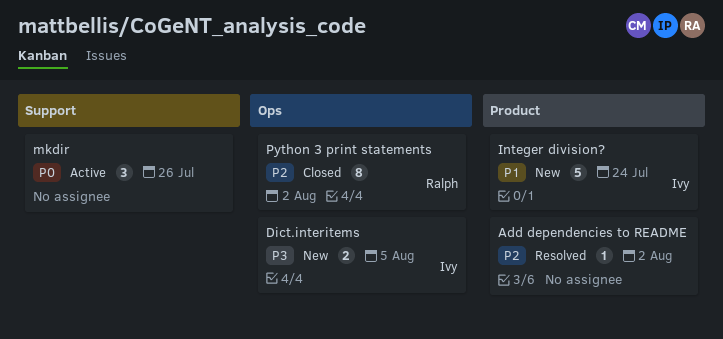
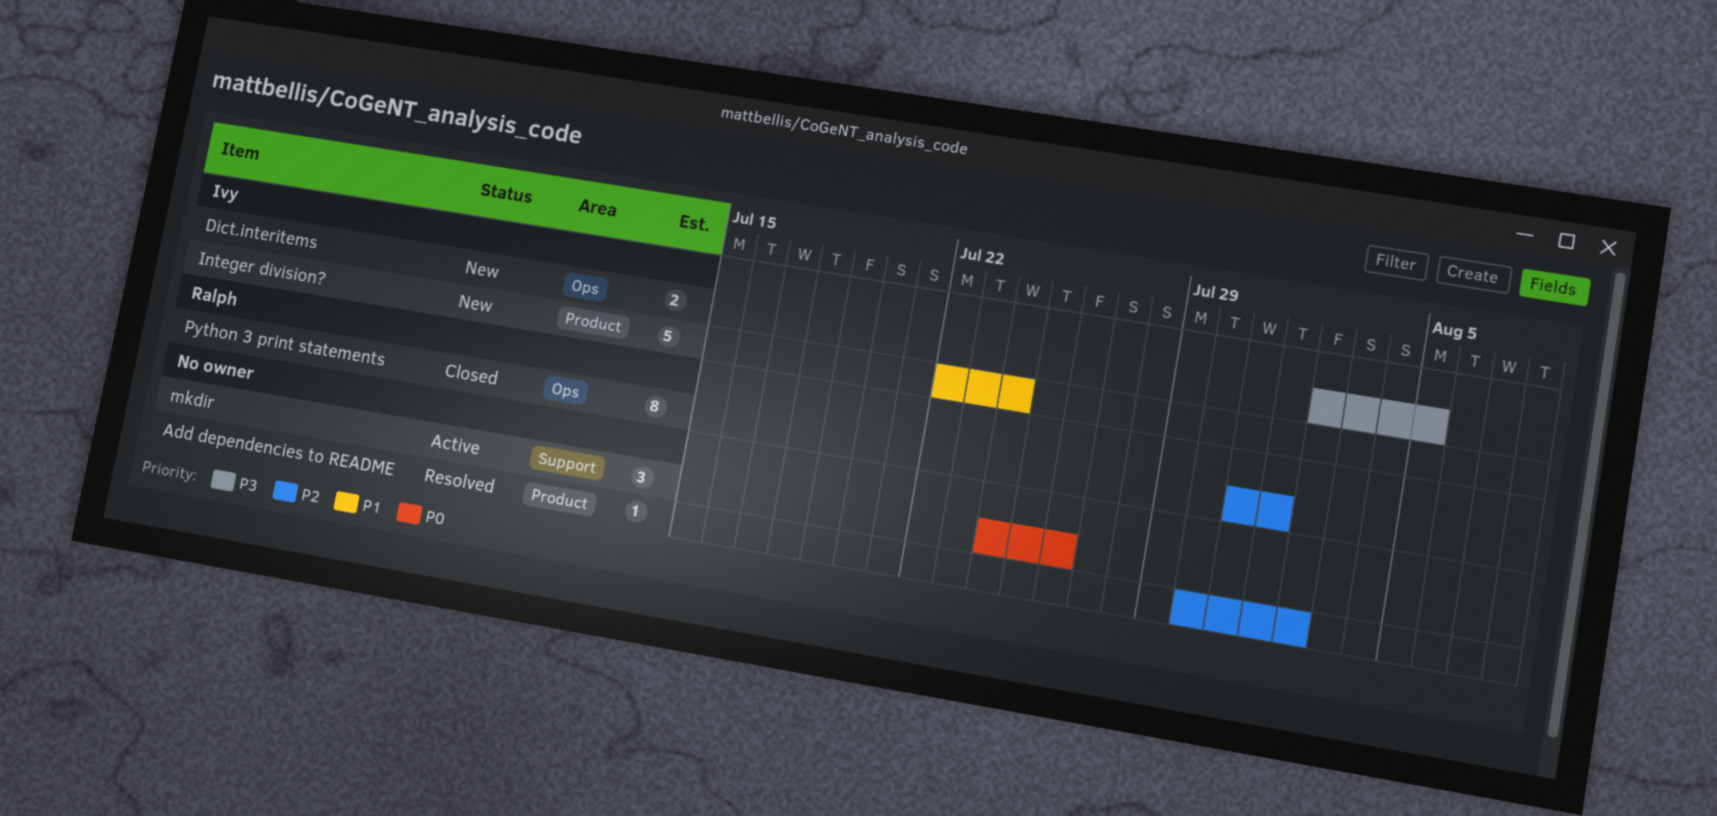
Python 3 print statements, due: Aug 2 -> Aug 1

